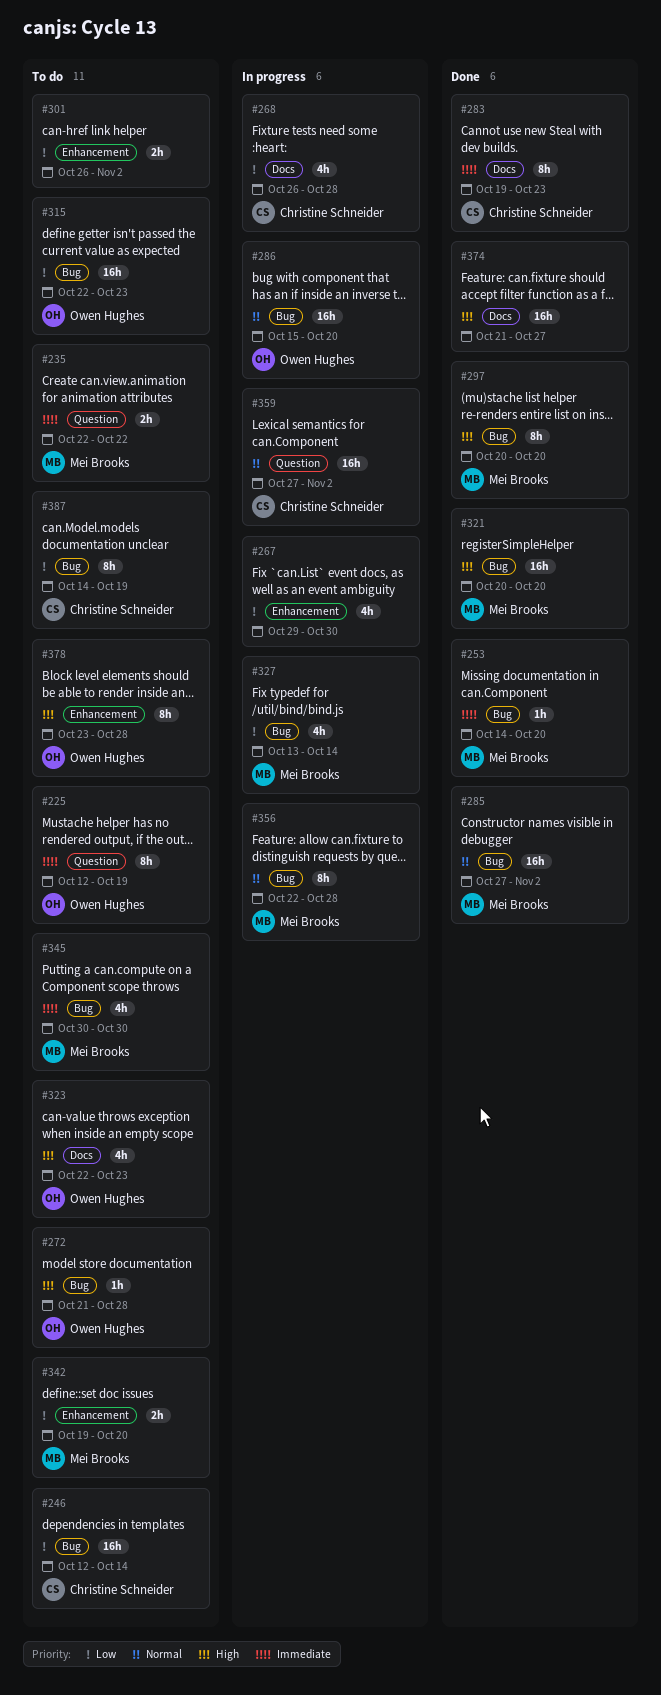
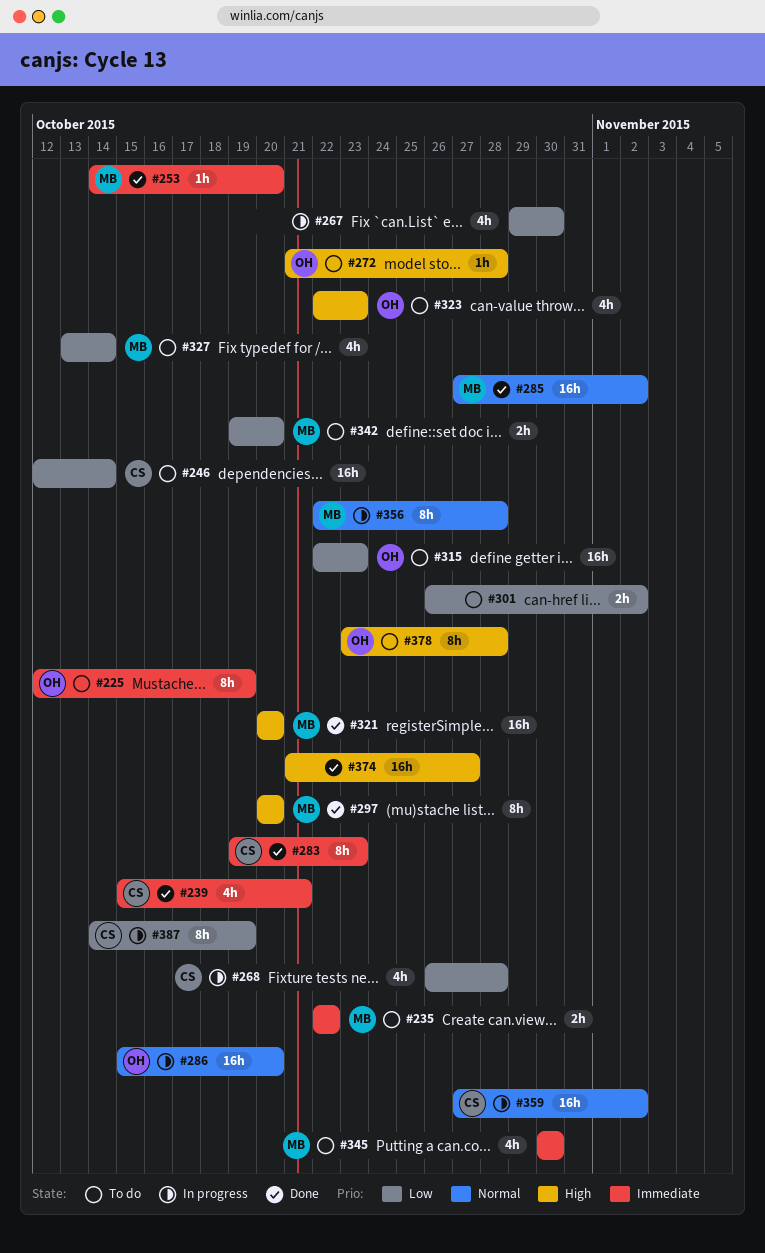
#239: none -> present
#327, status: In progress -> To do
#387, status: To do -> In progress

